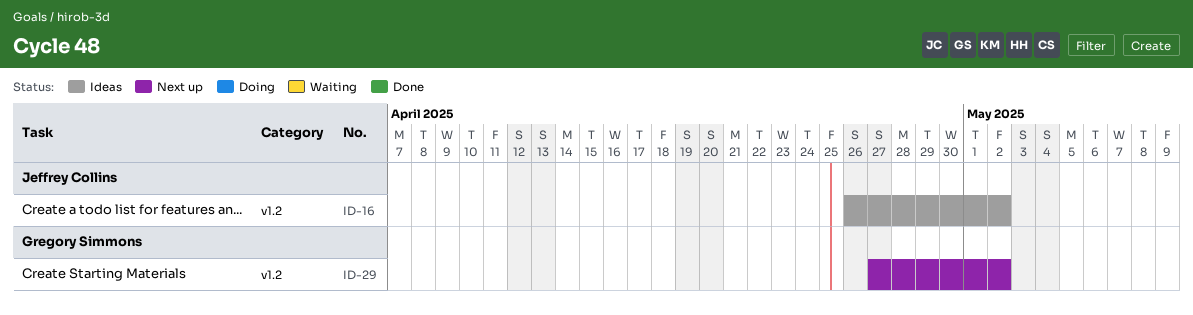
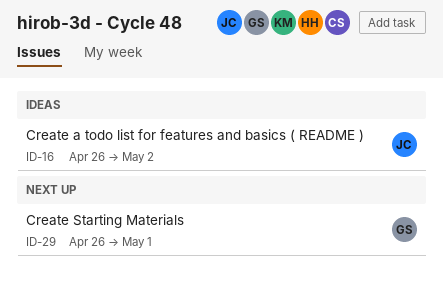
ID-29, start: Apr 27 -> Apr 26
ID-29, due: May 2 -> May 1

